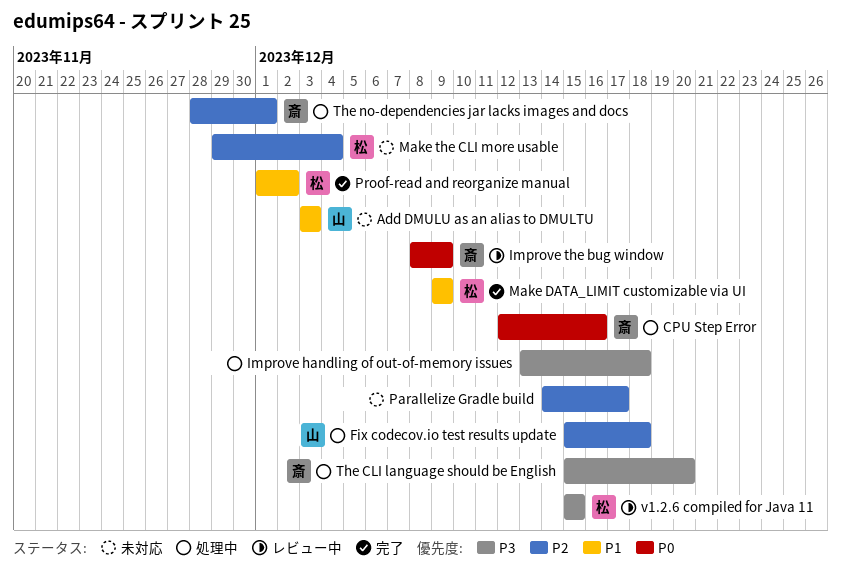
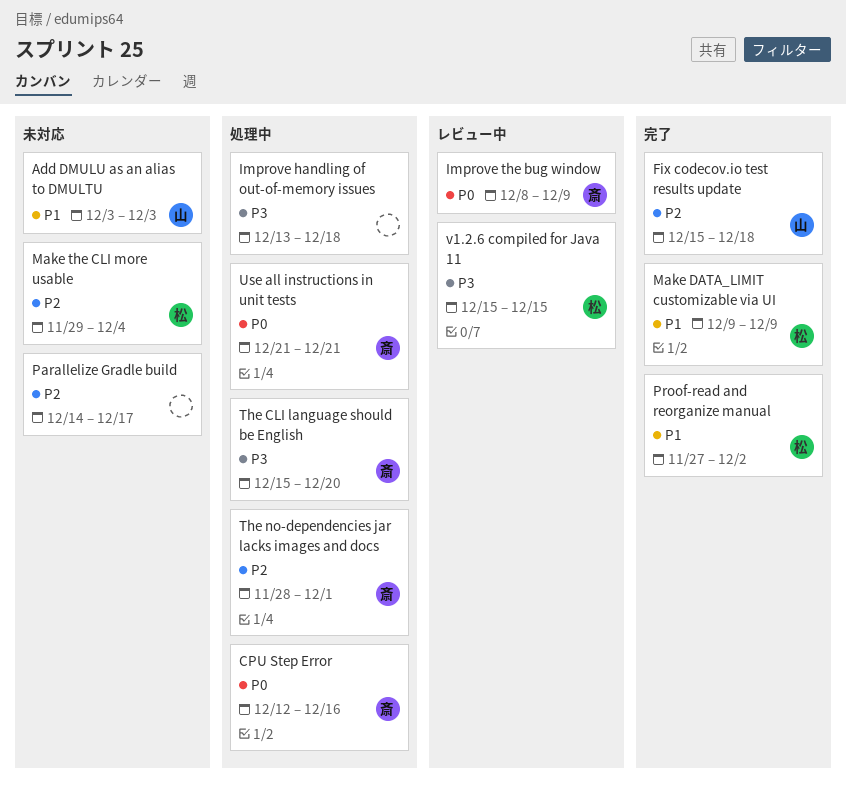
Fix codecov.io test results update, status: 処理中 -> 完了
Proof-read and reorganize manual, start: Dec 1 -> Nov 27
Use all instructions in unit tests: none -> present

